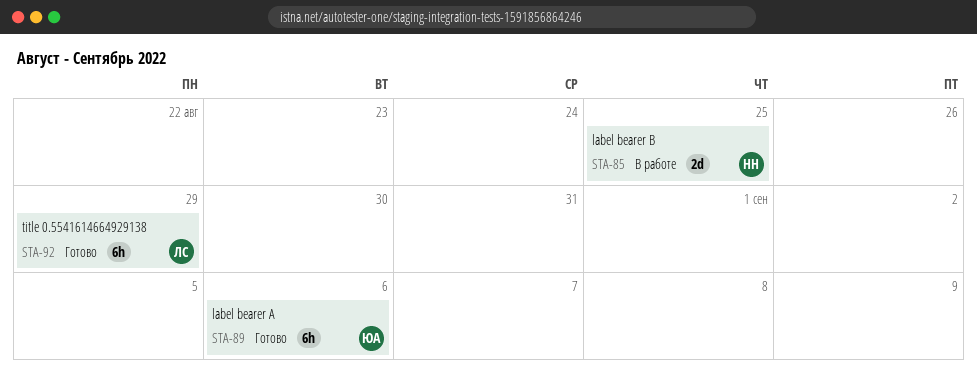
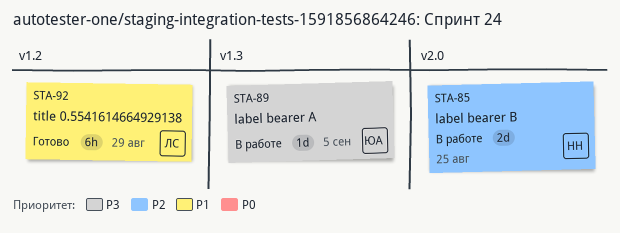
STA-89, status: Готово -> В работе
STA-89, estimate: 6h -> 1d
STA-89, due: Sep 6 -> Sep 5

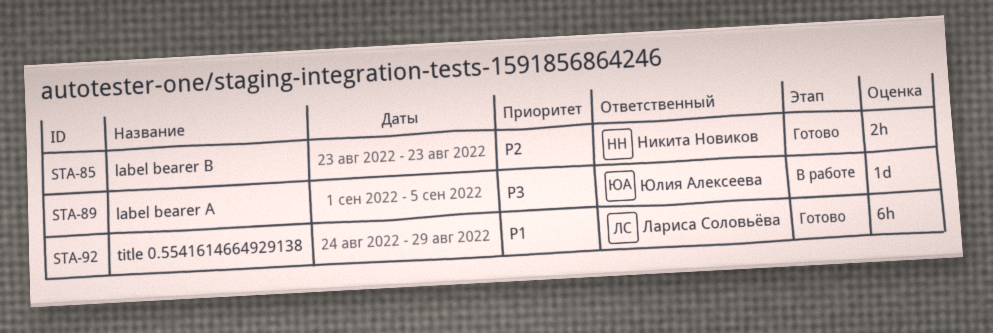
STA-85, status: В работе -> Готово
STA-85, estimate: 2d -> 2h
STA-85, due: Aug 25 -> Aug 23

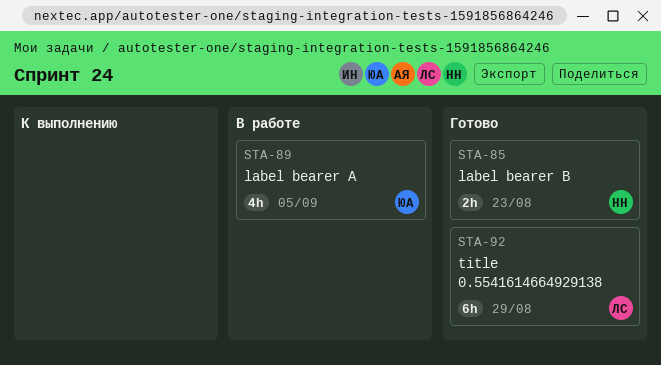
STA-89, estimate: 1d -> 4h

